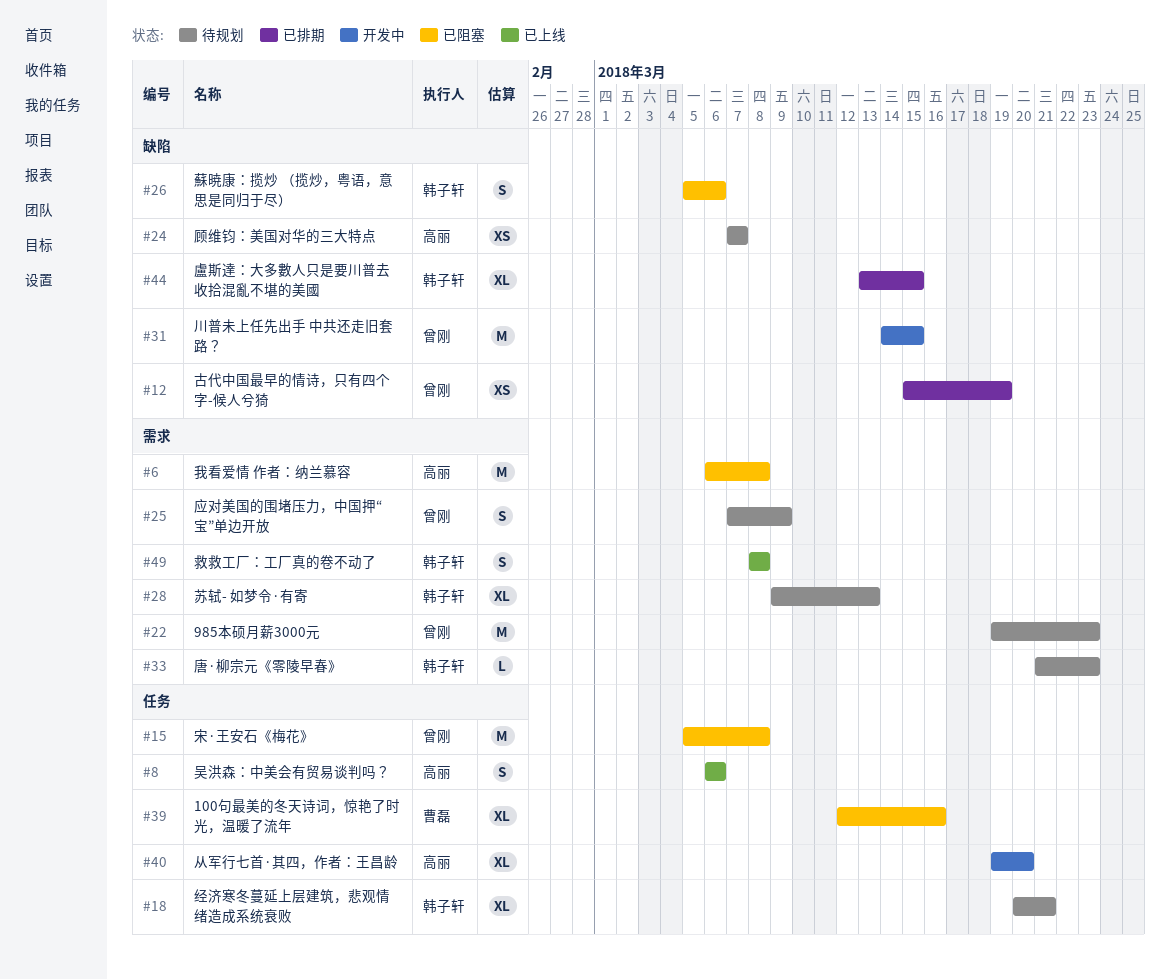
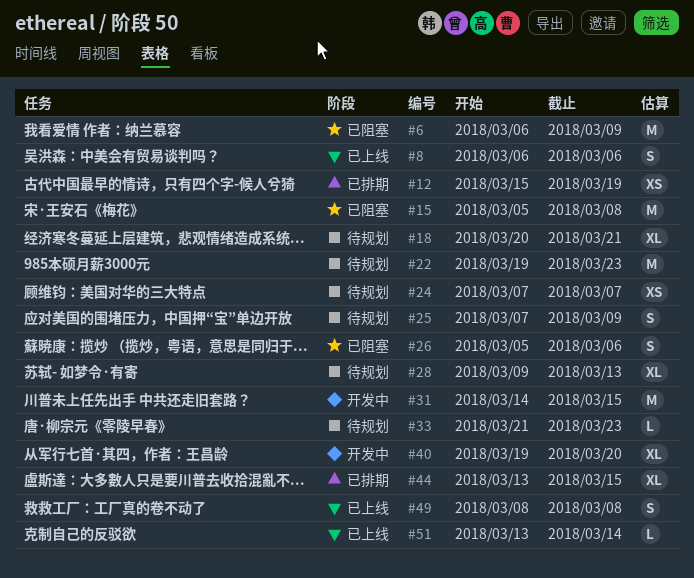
#6, due: Mar 8 -> Mar 9
#39: present -> none
#51: none -> present

